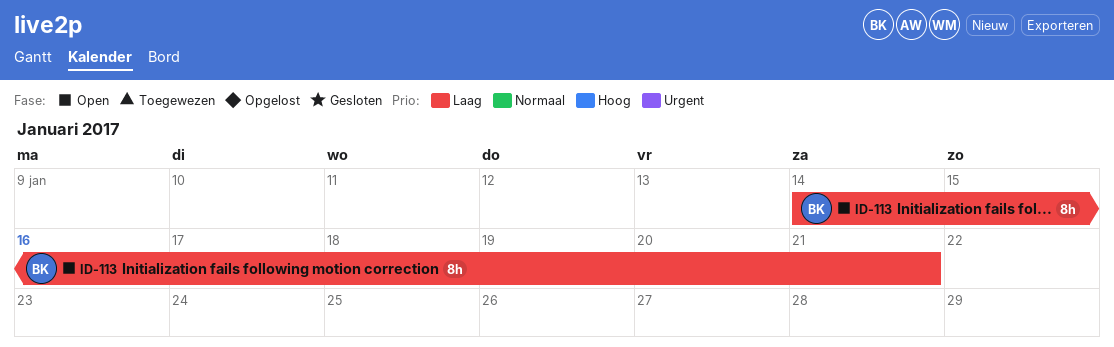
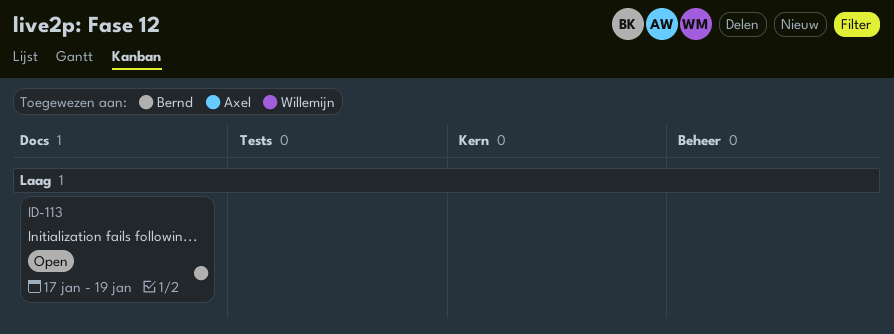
ID-113, start: Jan 14 -> Jan 17
ID-113, due: Jan 21 -> Jan 19

